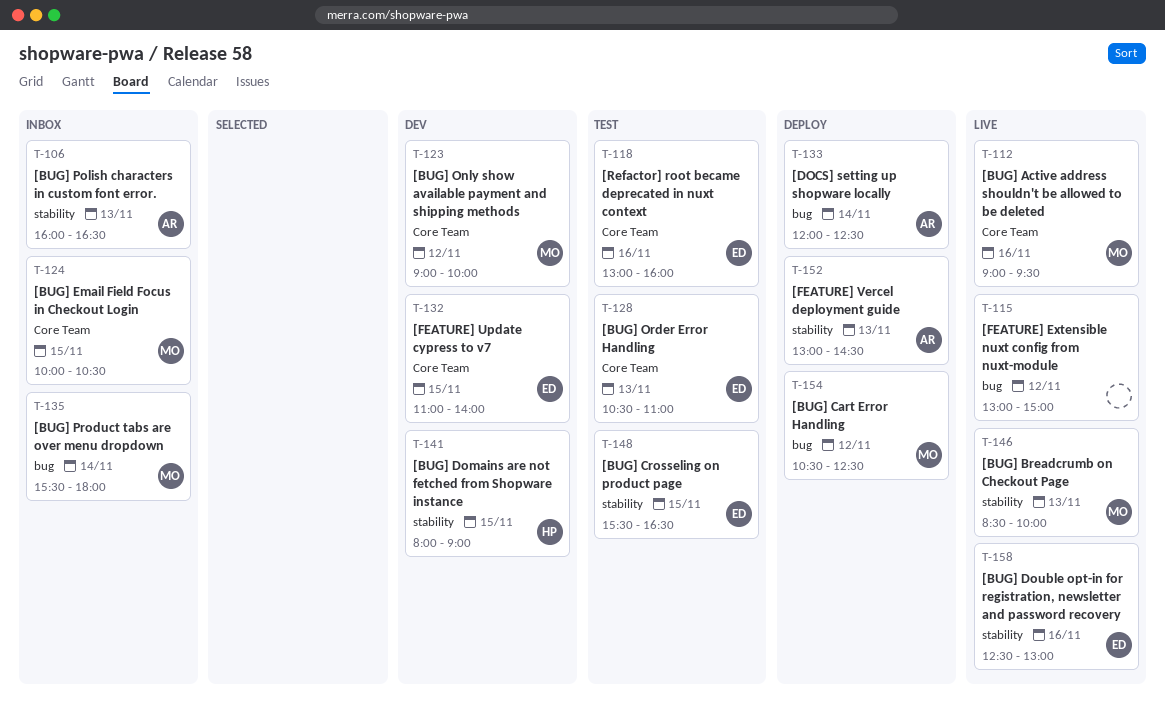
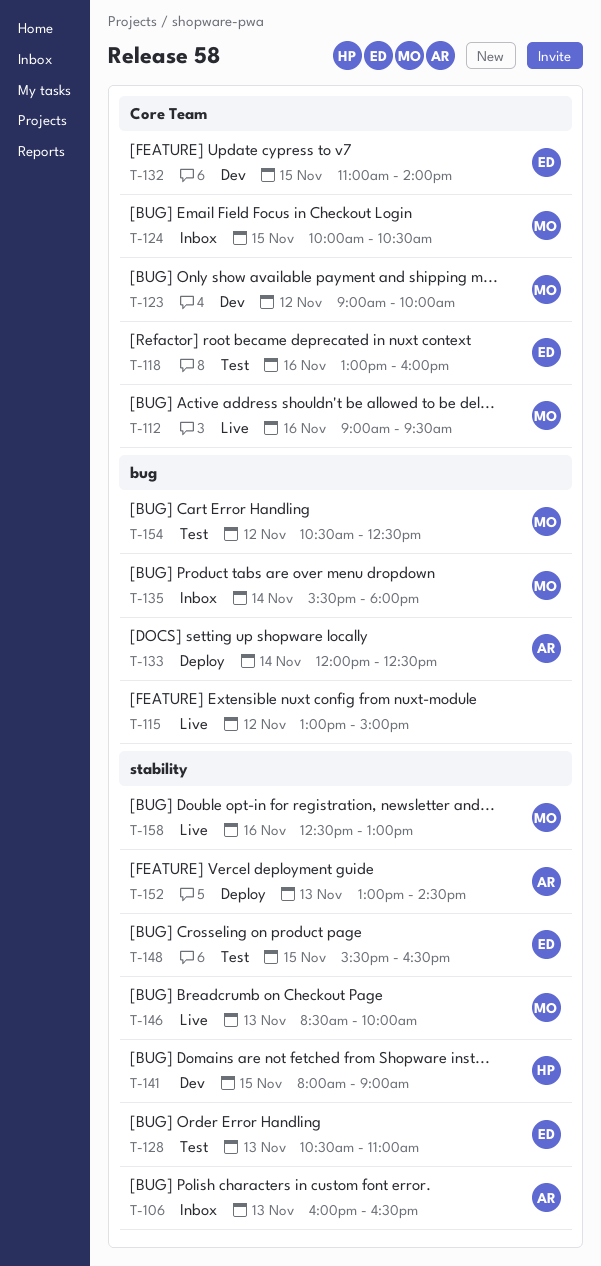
T-128, label: Core Team -> stability
T-154, status: Deploy -> Test
T-158, owner: ED -> MO

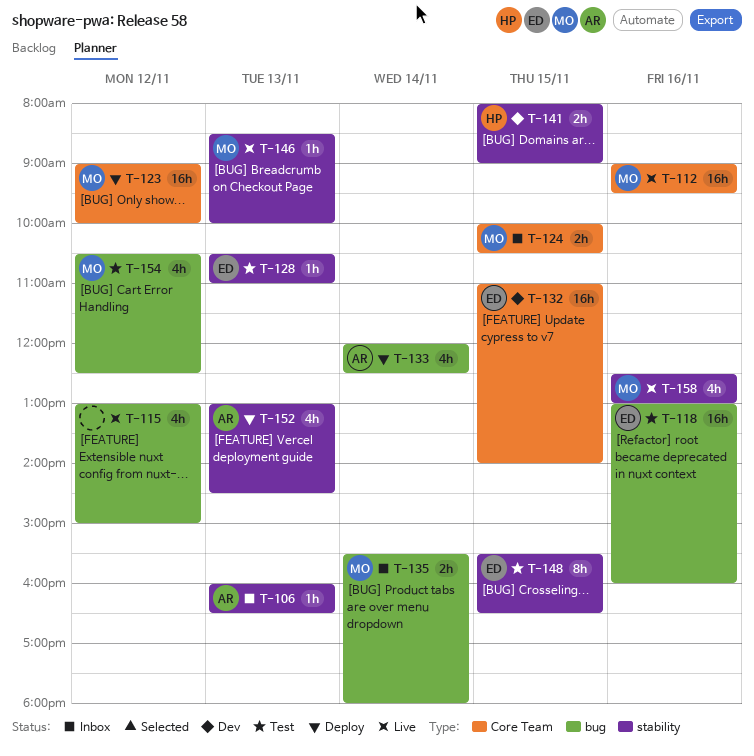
T-118, label: Core Team -> bug
T-123, status: Dev -> Deploy

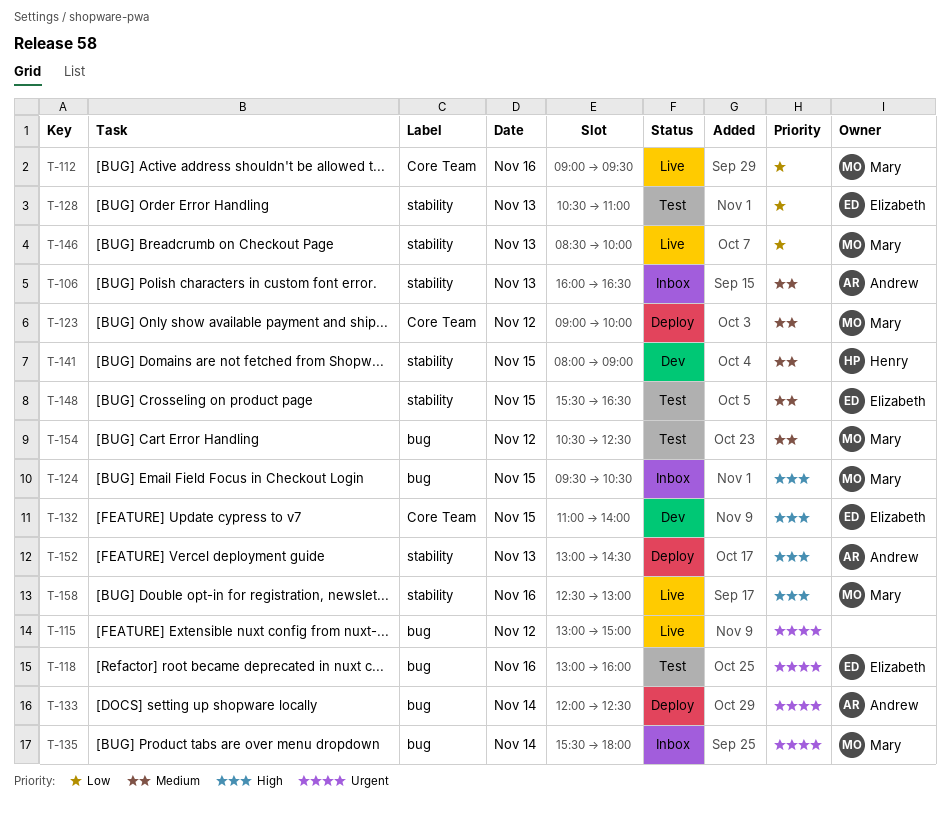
T-124, label: Core Team -> bug
T-124, begins: 10:00 -> 09:30

